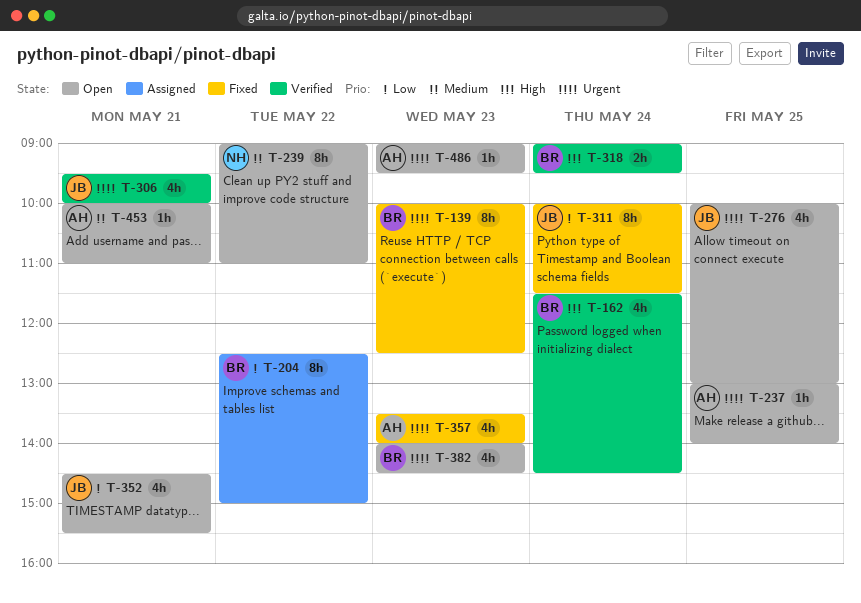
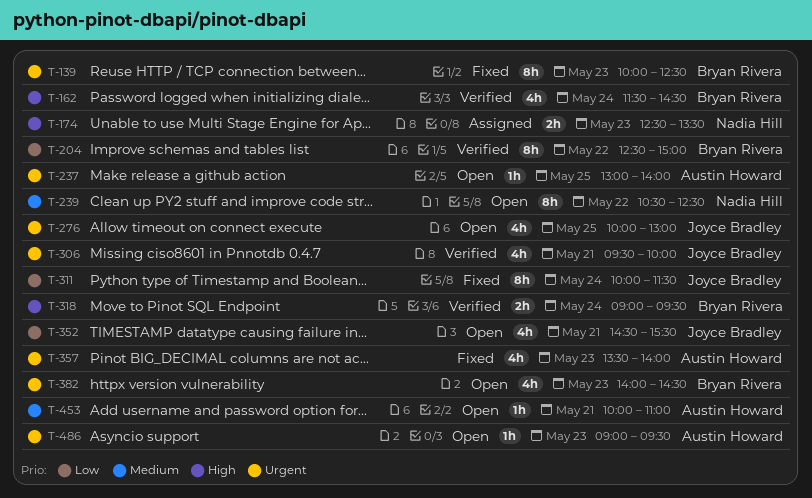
T-174: none -> present
T-204, status: Assigned -> Verified
T-239, begins: 09:00 -> 10:30
T-239, ends: 11:00 -> 12:30

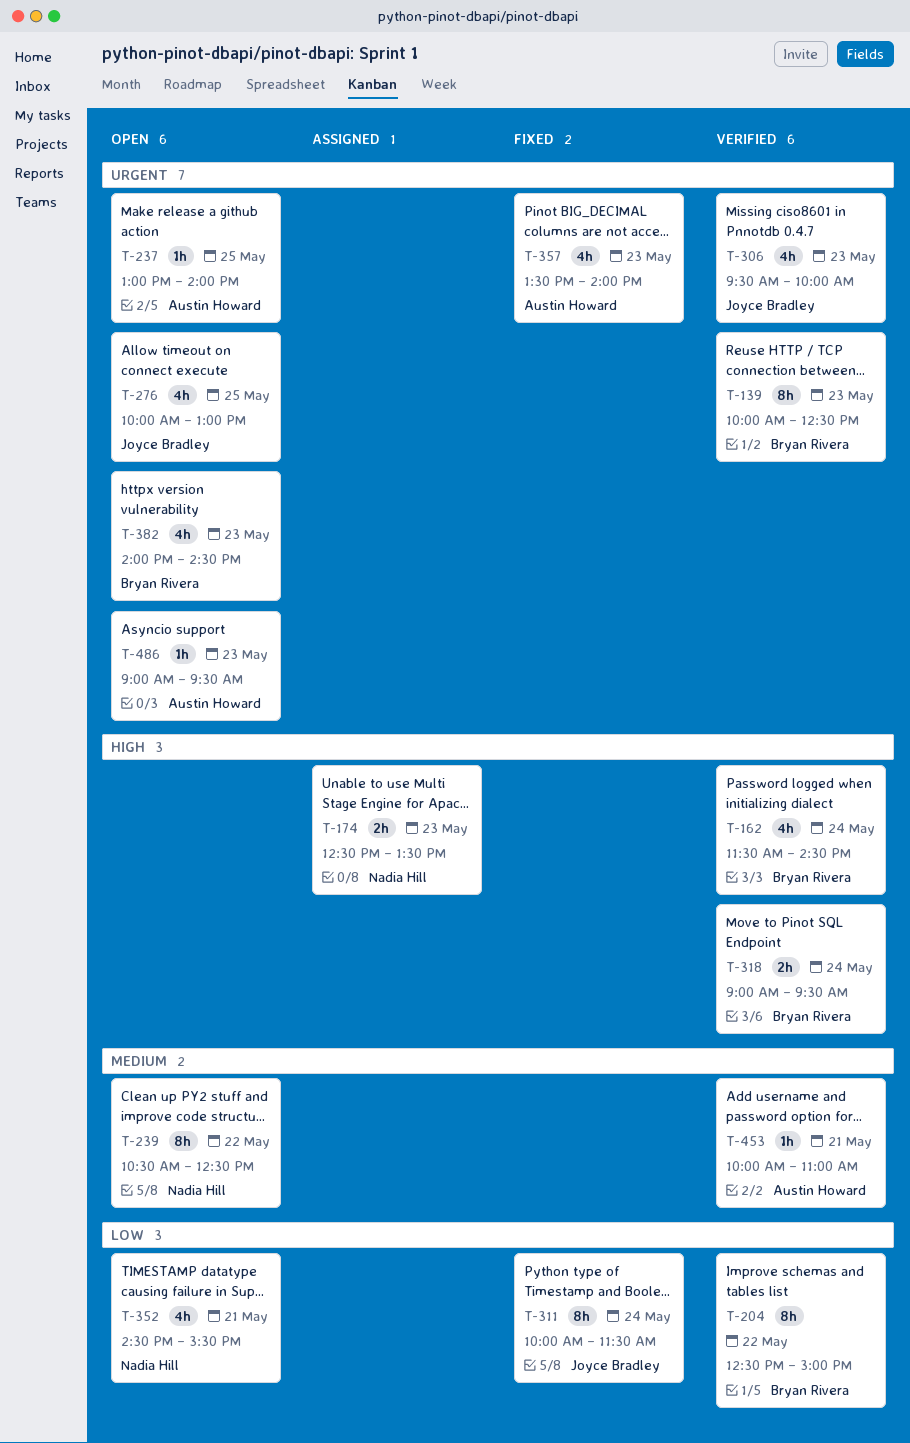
T-139, status: Fixed -> Verified
T-306, day: May 21 -> May 23
T-352, owner: Joyce Bradley -> Nadia Hill
T-453, status: Open -> Verified

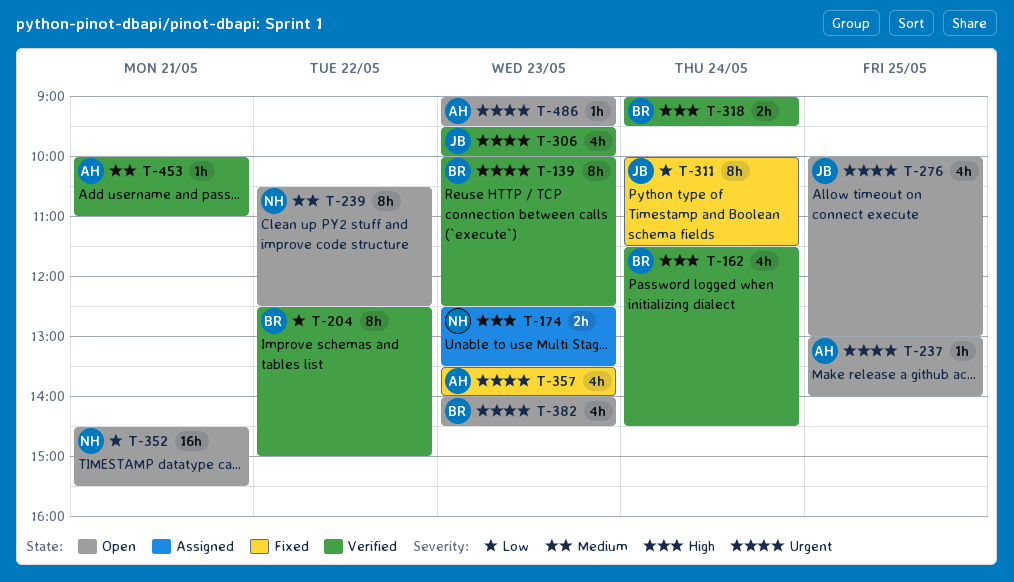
T-352, estimate: 4h -> 16h

